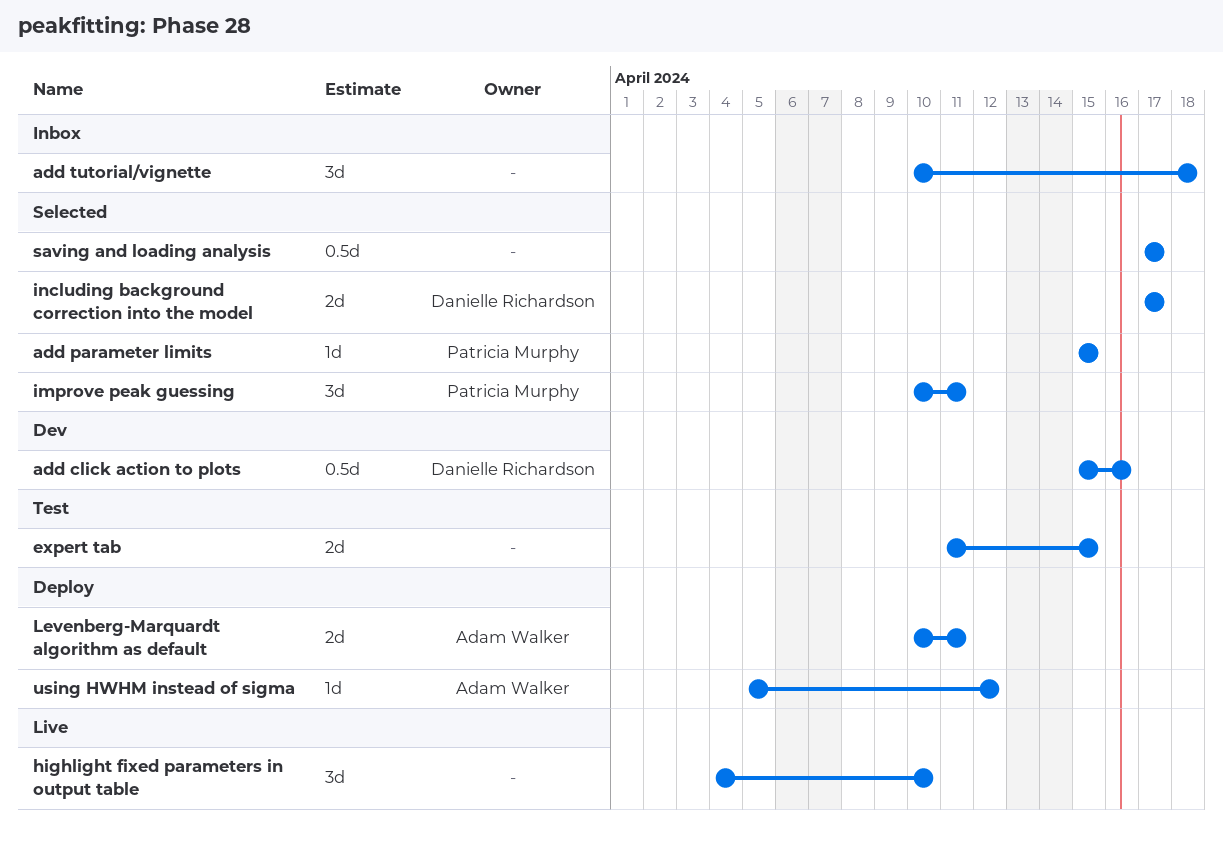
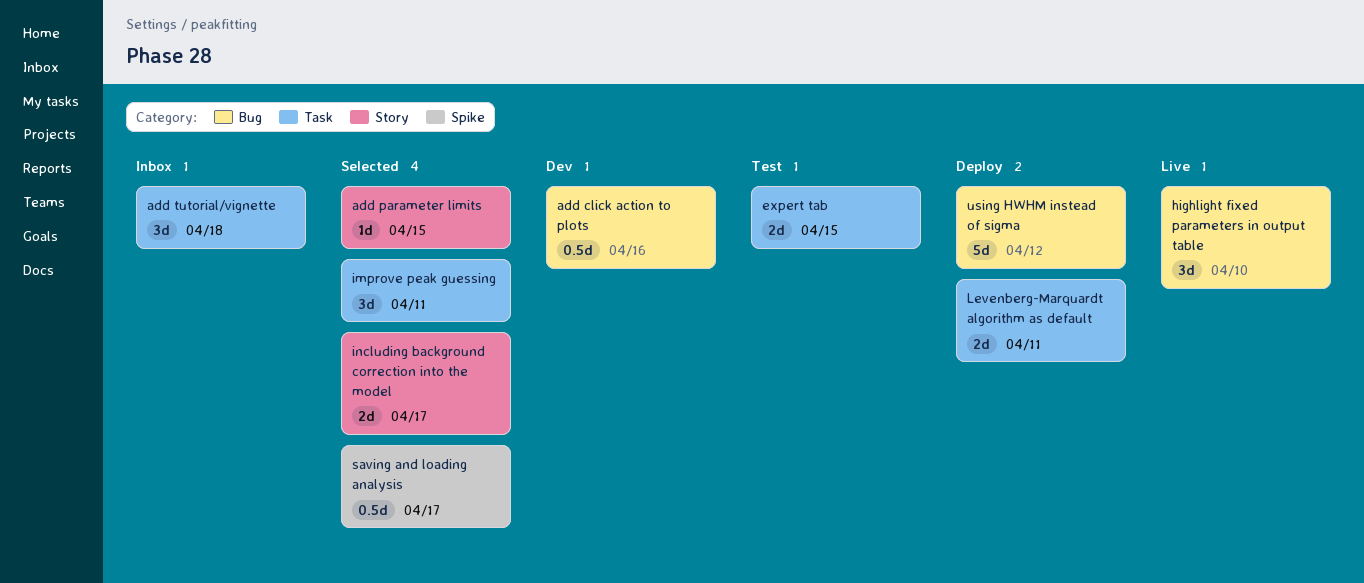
using HWHM instead of sigma, estimate: 1d -> 5d

